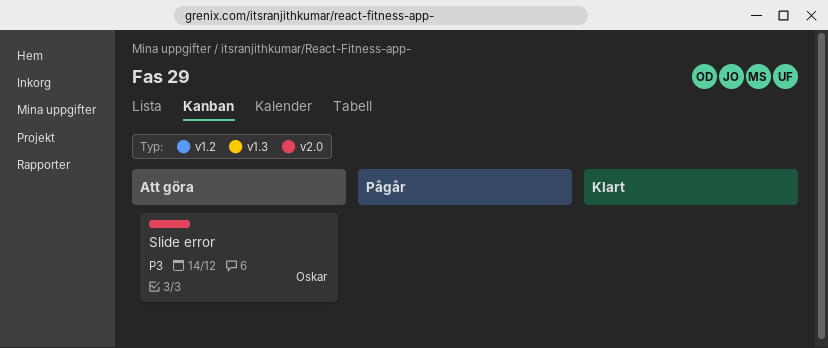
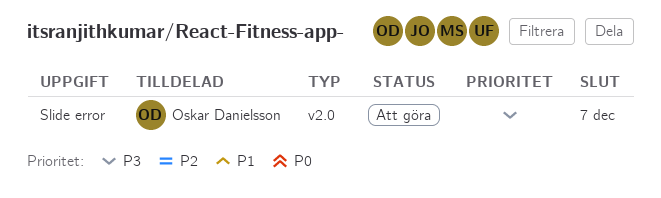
Slide error, due: Dec 14 -> Dec 7

